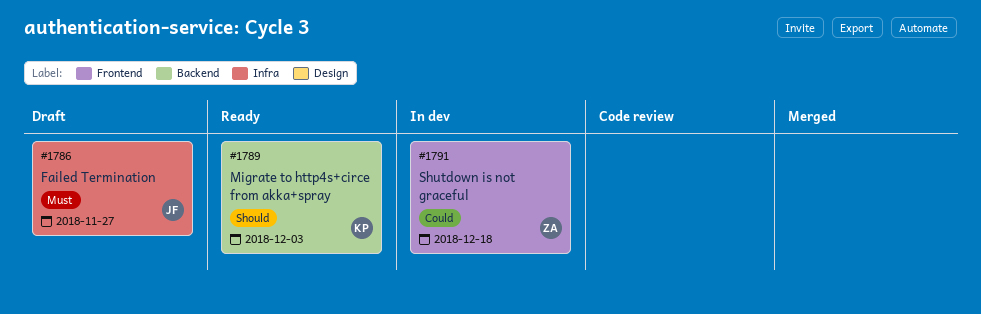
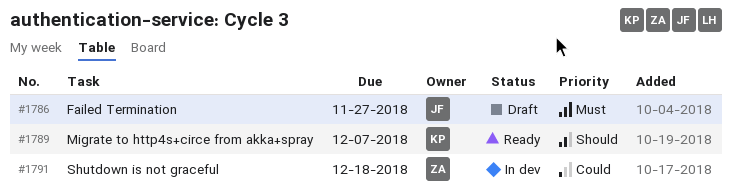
#1789, due: Dec 3 -> Dec 7

